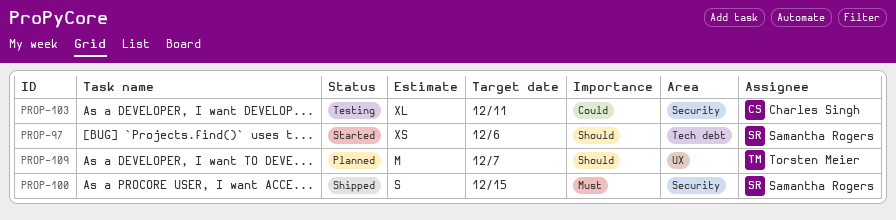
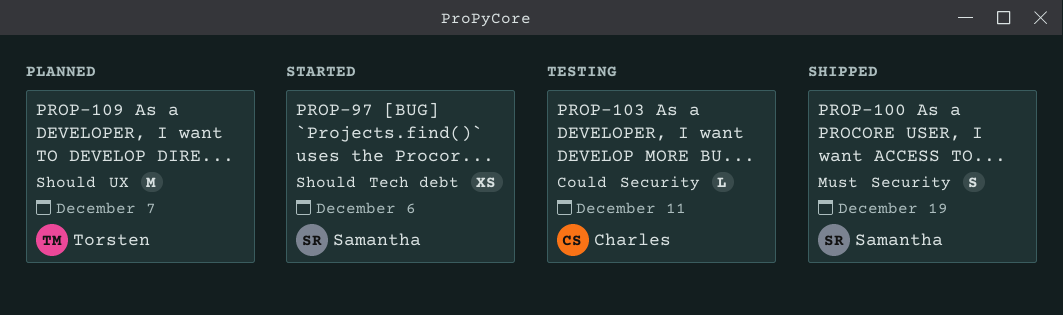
PROP-100, due: Dec 15 -> Dec 19
PROP-103, estimate: XL -> L

